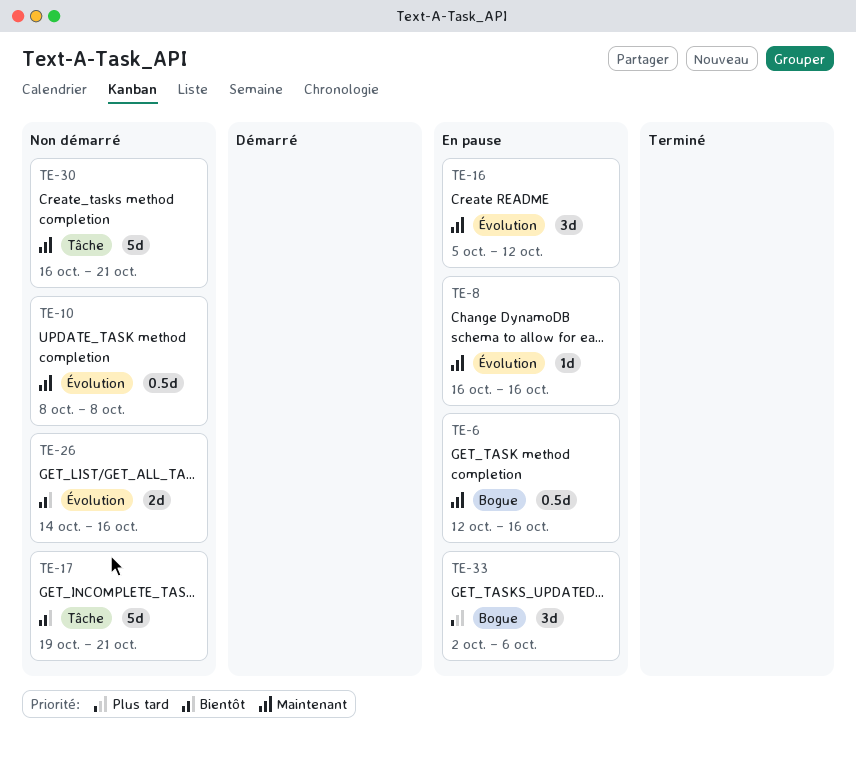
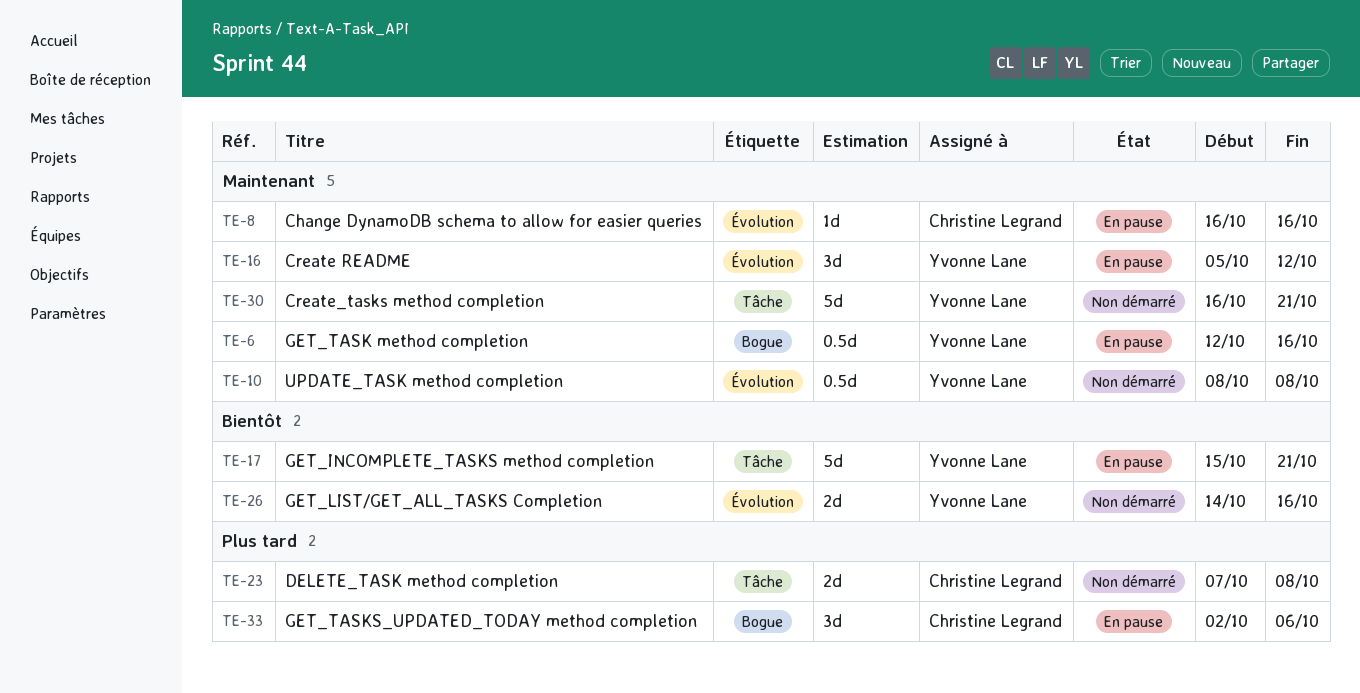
TE-17, status: Non démarré -> En pause
TE-17, start: Oct 19 -> Oct 15
TE-23: none -> present

